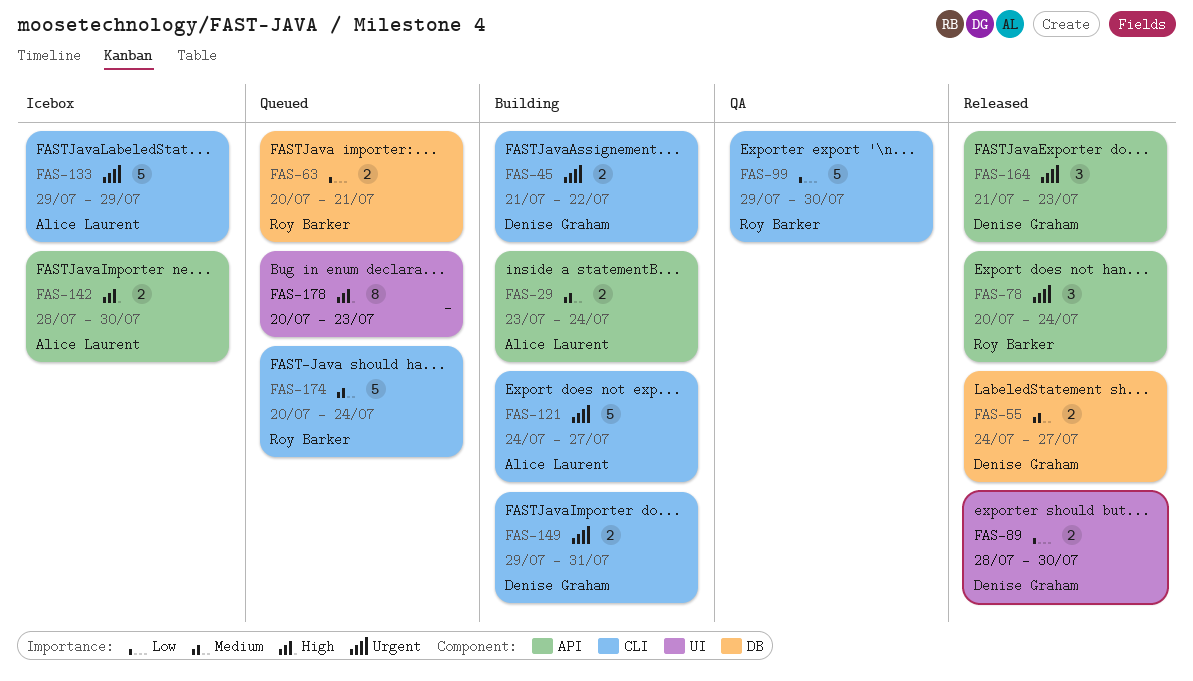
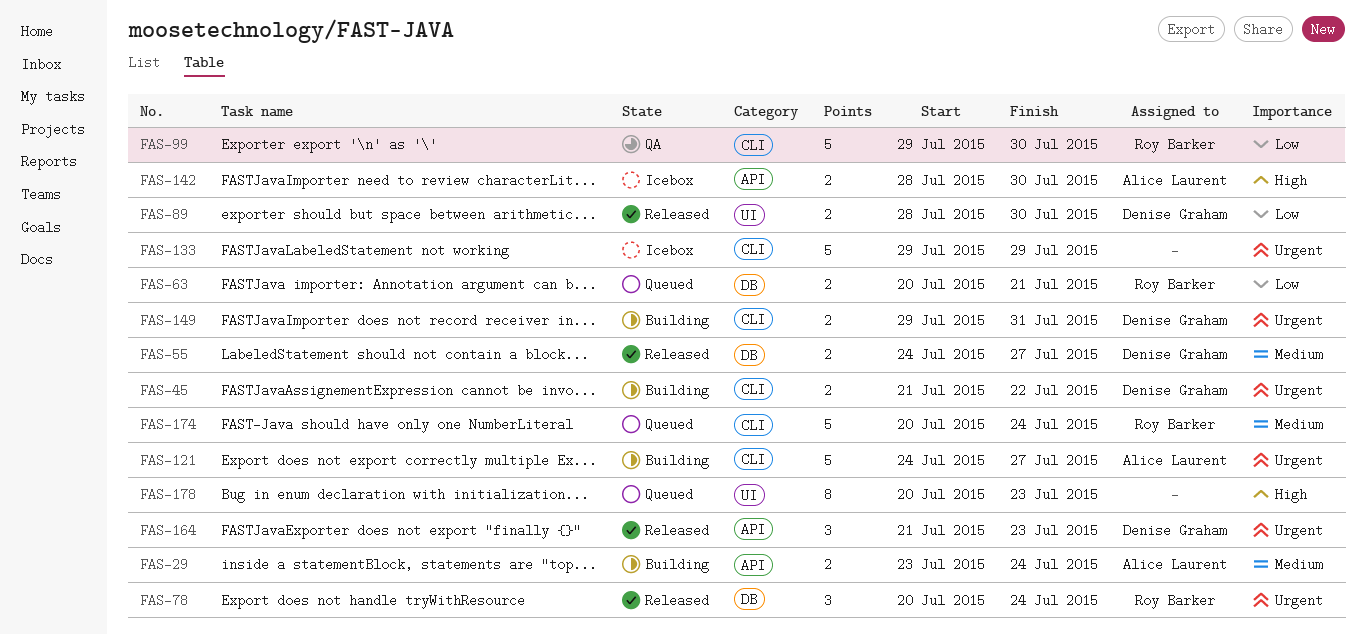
FAS-78, label: API -> DB
FAS-133, owner: Alice Laurent -> none

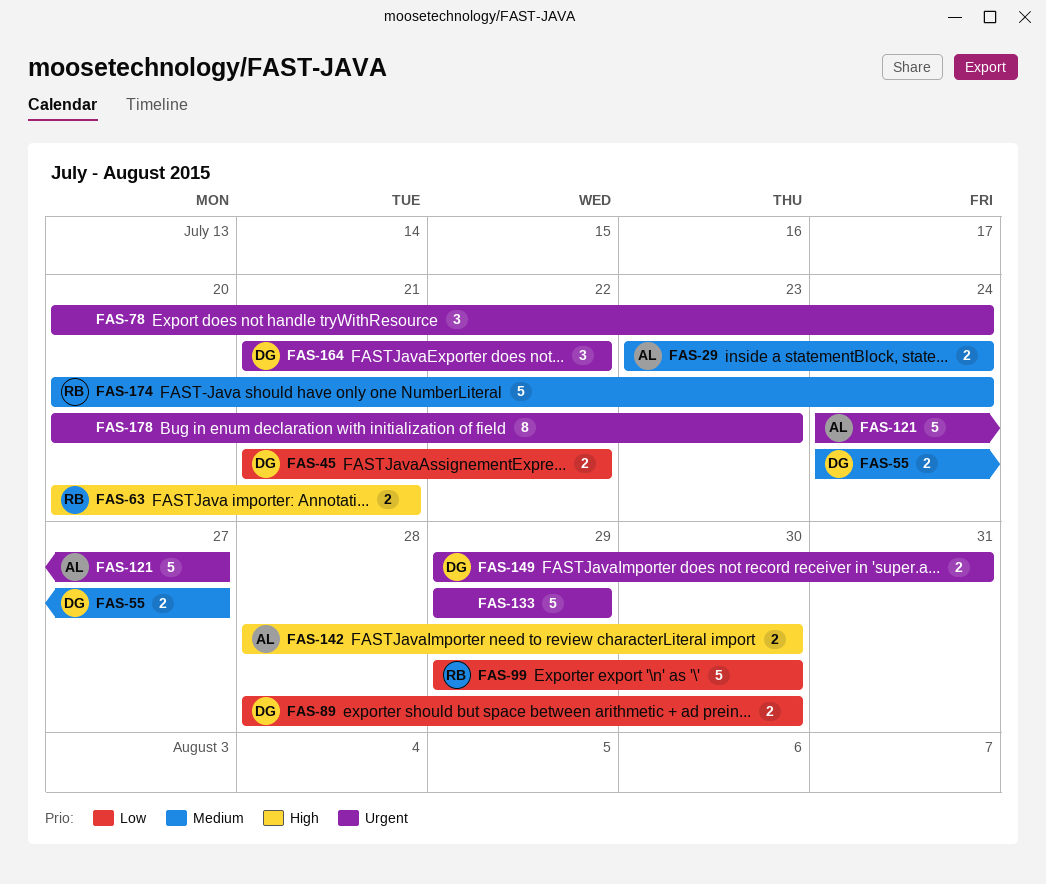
FAS-45, priority: Urgent -> Low
FAS-63, priority: Low -> High
FAS-78, owner: Roy Barker -> none
FAS-164, due: Jul 23 -> Jul 22
FAS-178, priority: High -> Urgent

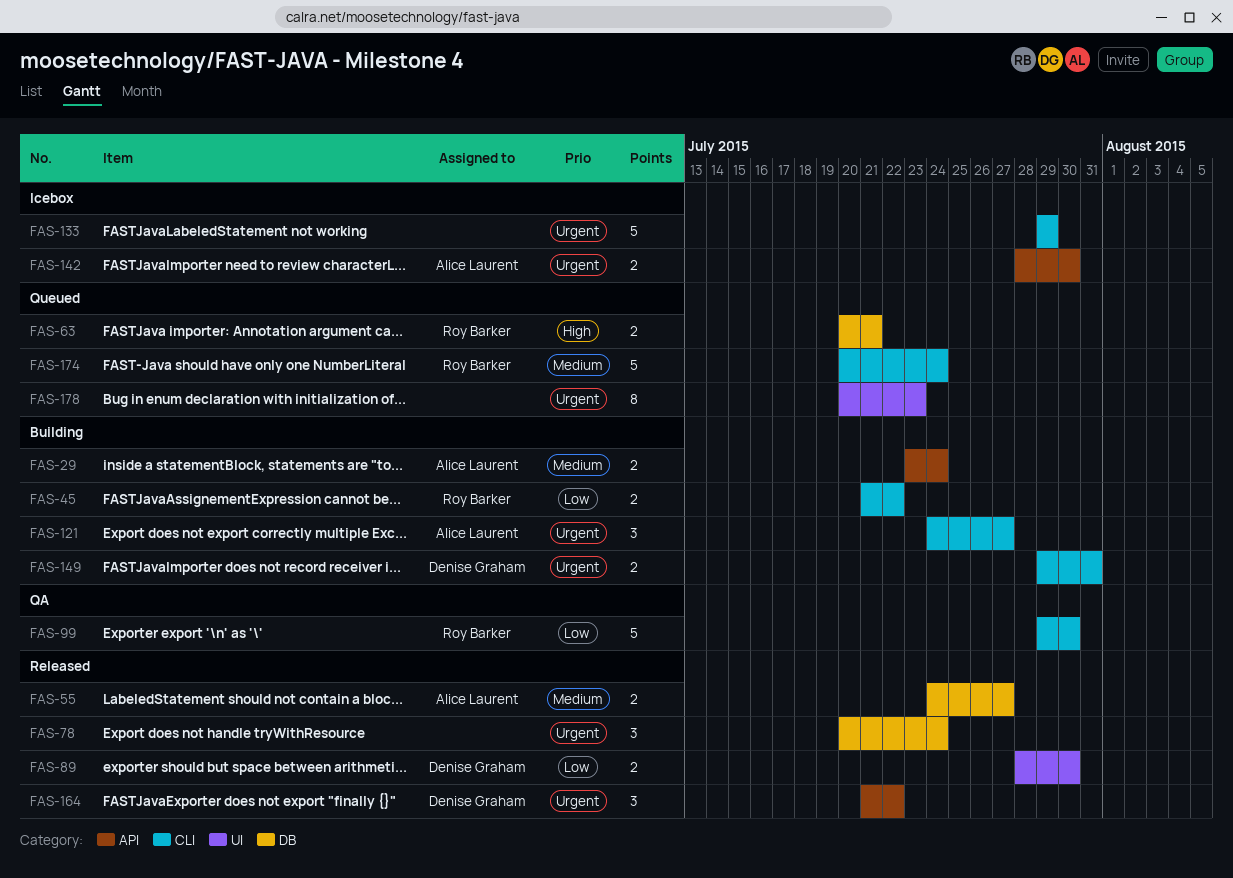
FAS-45, owner: Denise Graham -> Roy Barker
FAS-55, owner: Denise Graham -> Alice Laurent
FAS-121, estimate: 5 -> 3
FAS-142, priority: High -> Urgent

